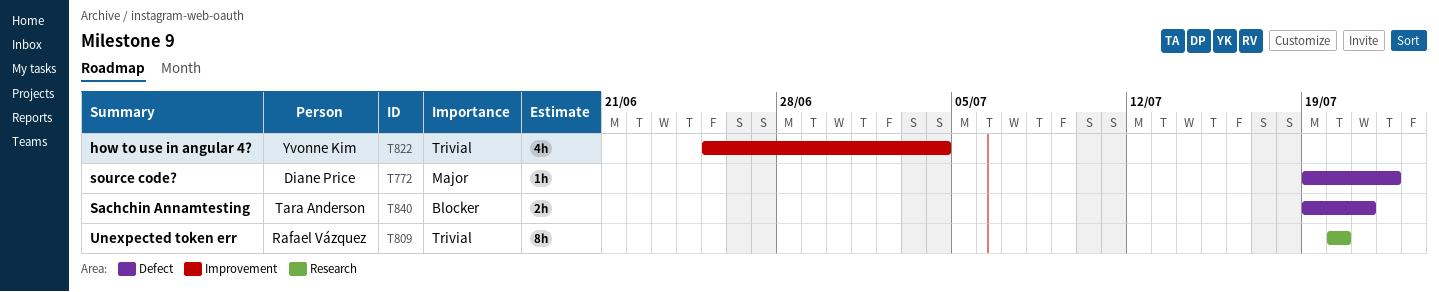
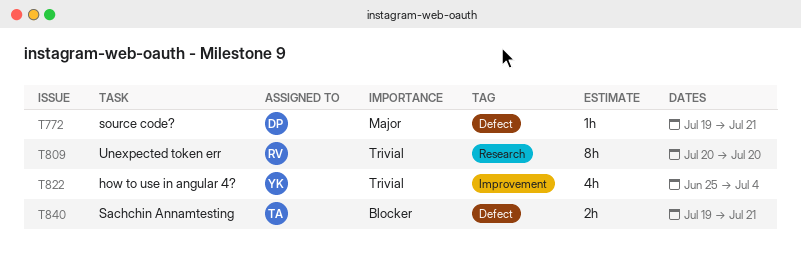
T772, due: Jul 22 -> Jul 21

